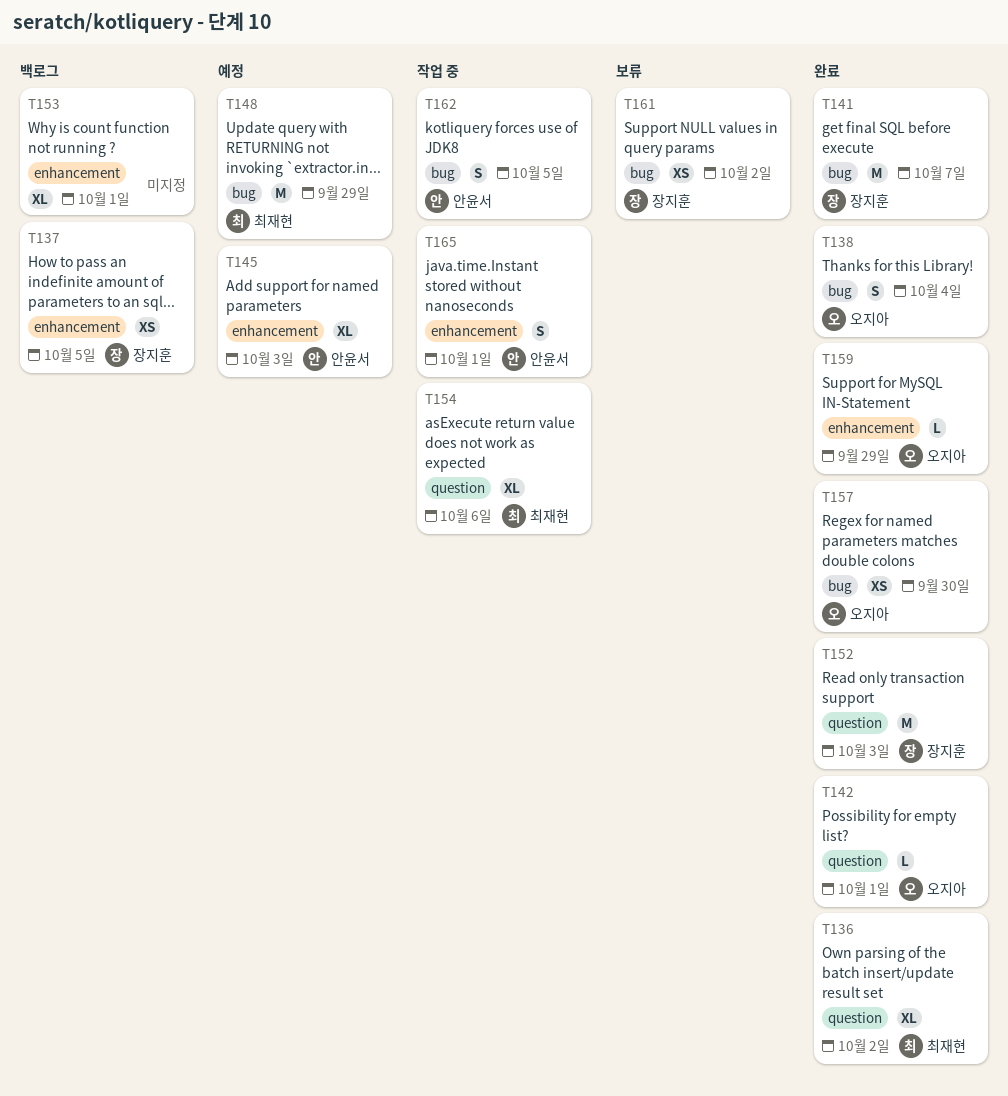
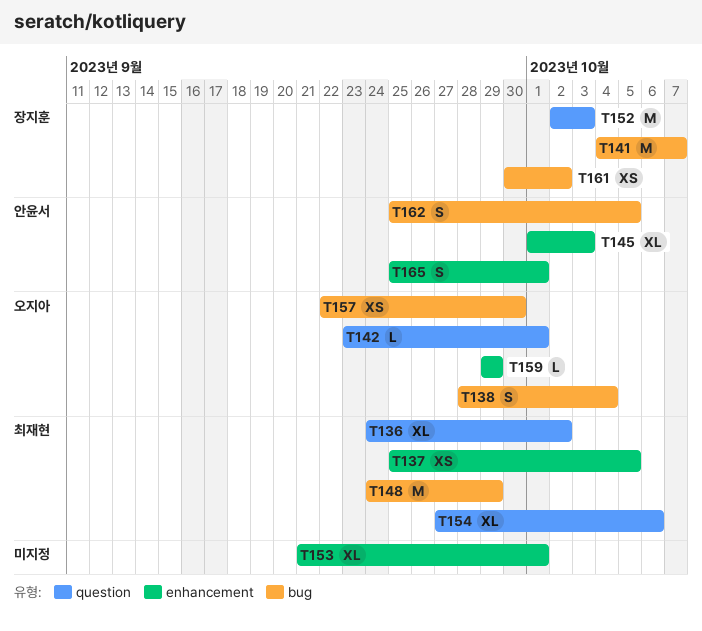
T137, owner: 장지훈 -> 최재현

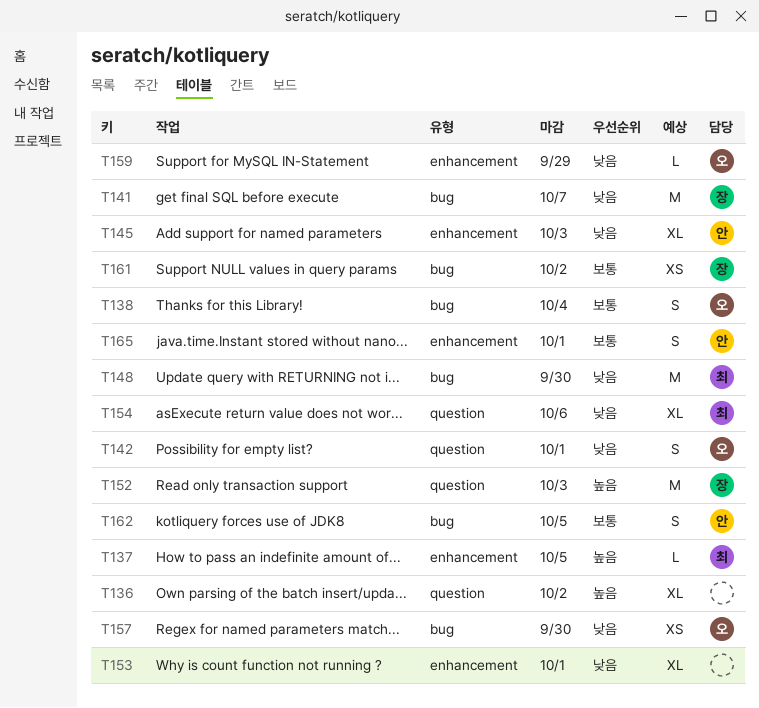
T136, owner: 최재현 -> none
T137, estimate: XS -> L
T142, estimate: L -> S
T148, due: Sep 29 -> Sep 30

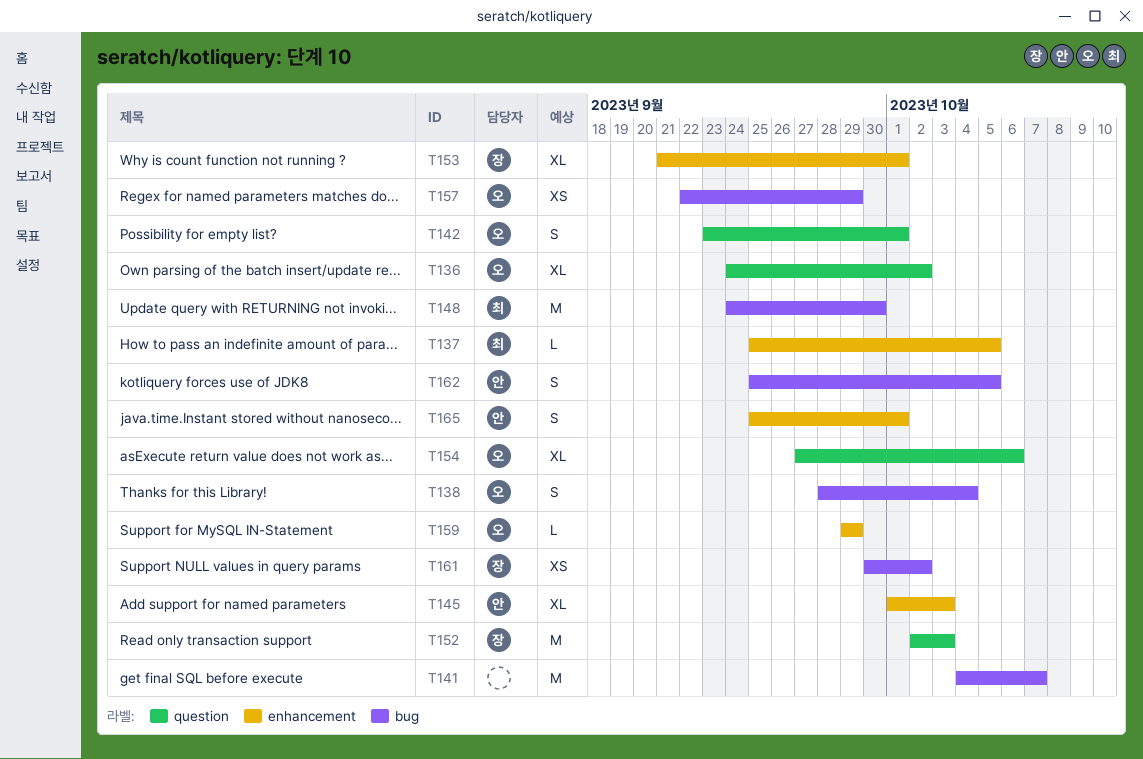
T136, owner: none -> 오
T141, owner: 장 -> none
T153, owner: none -> 장
T154, owner: 최 -> 오
T157, due: Sep 30 -> Sep 29

